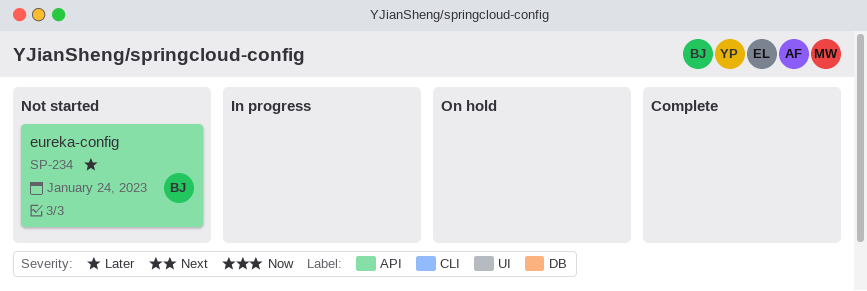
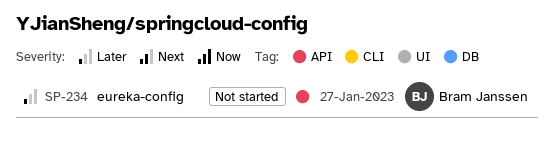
SP-234, due: Jan 24 -> Jan 27

